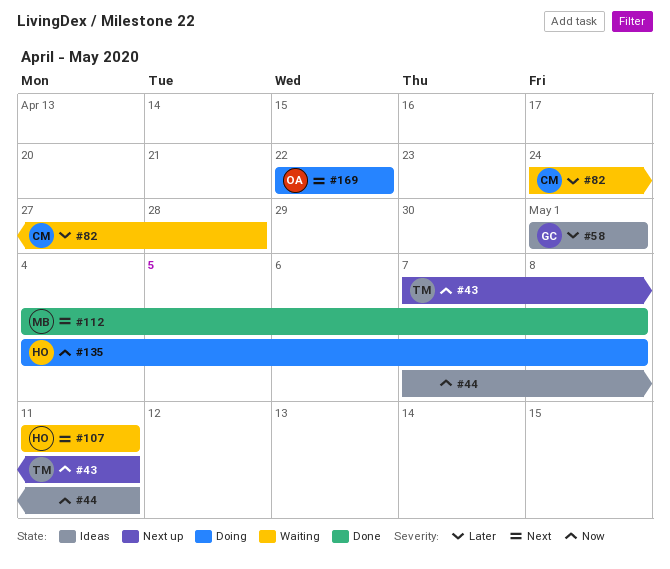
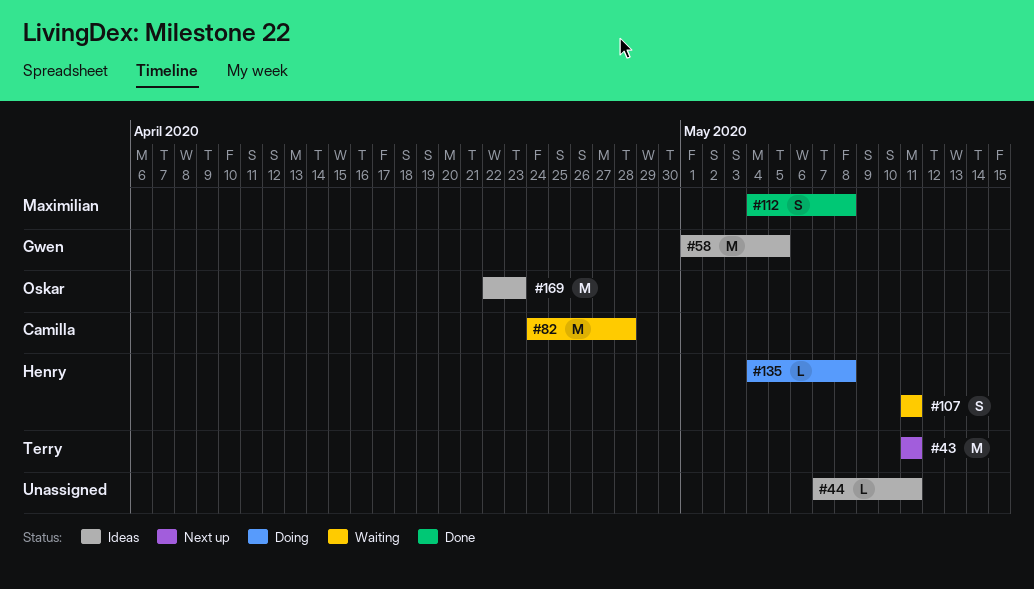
#43, start: May 7 -> May 11
#58, due: May 1 -> May 5
#169, status: Doing -> Ideas
#169, due: Apr 22 -> Apr 23

